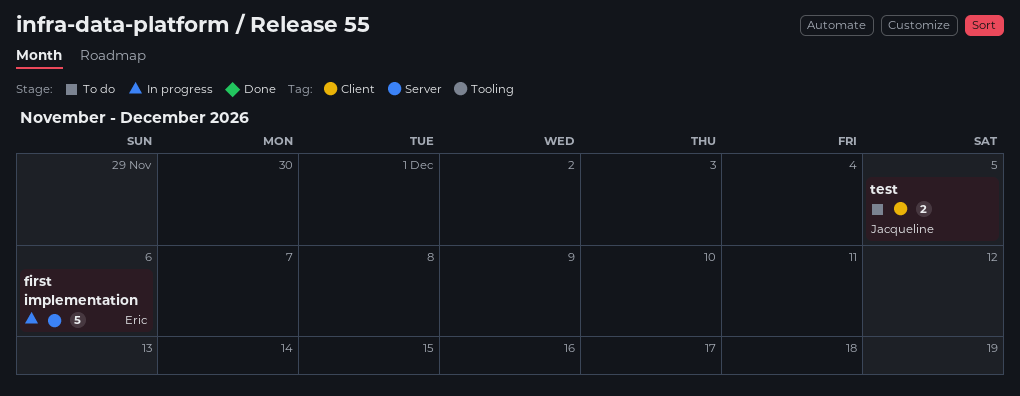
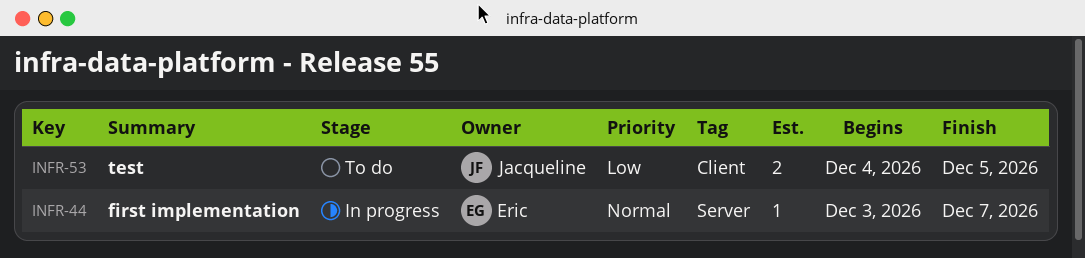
first implementation, estimate: 5 -> 1
first implementation, due: Dec 6 -> Dec 7

